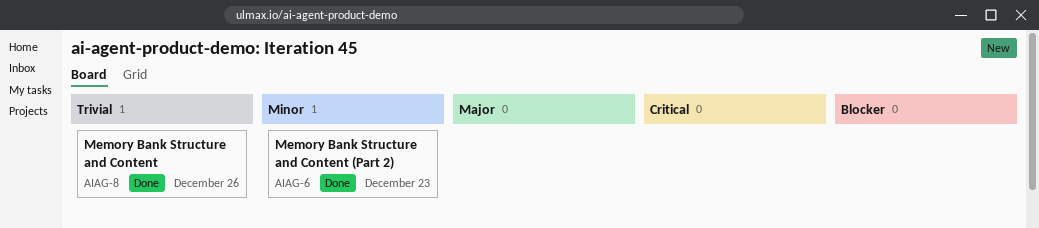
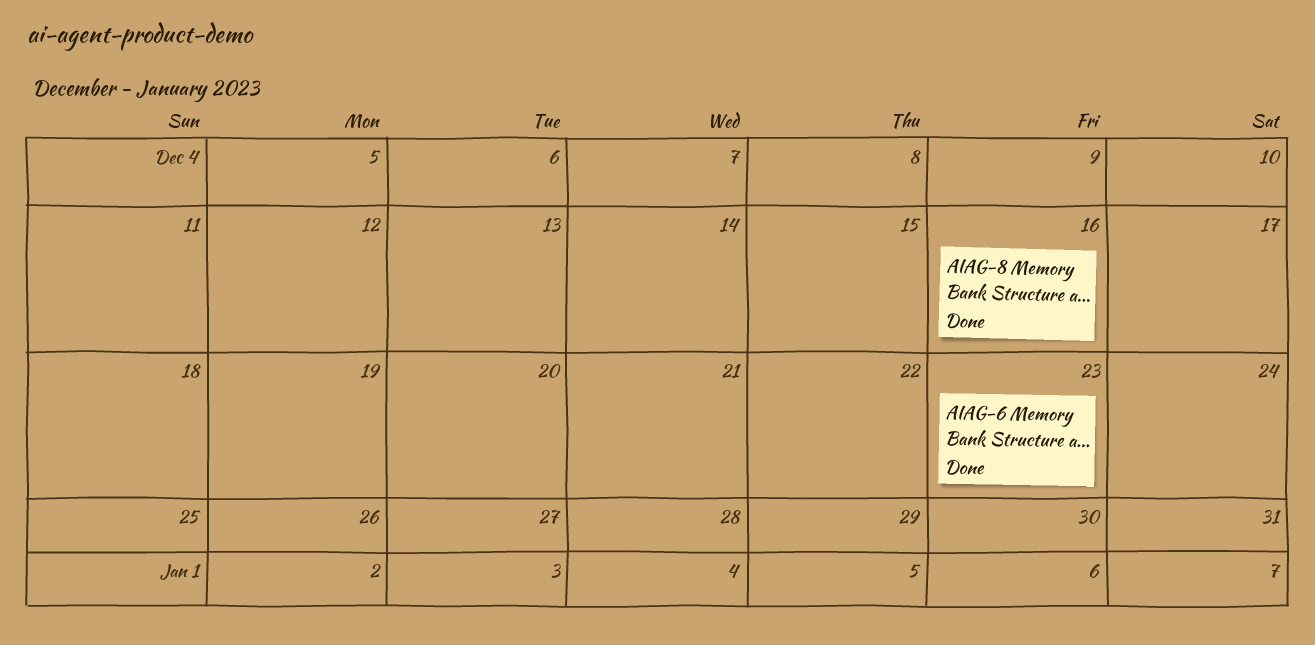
AIAG-8, due: Dec 26 -> Dec 16

